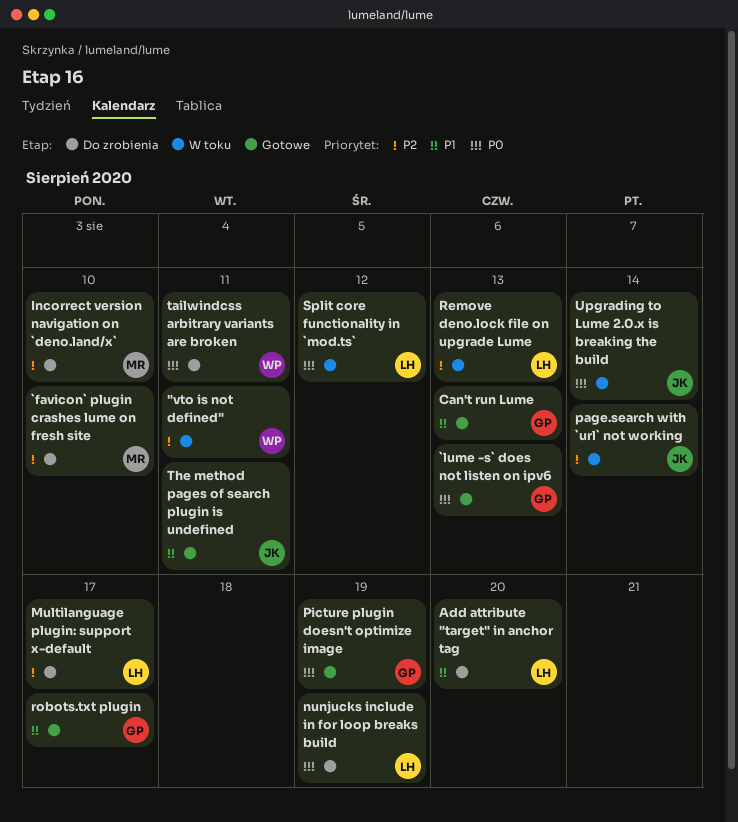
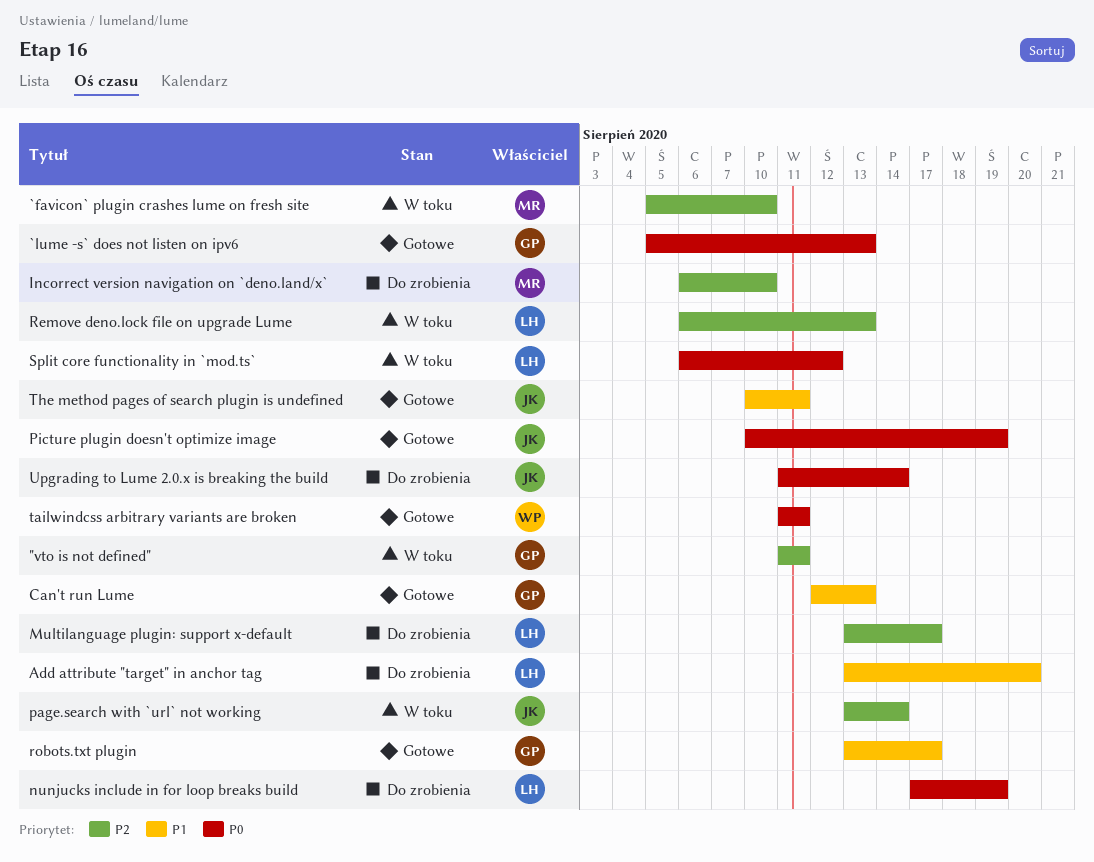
"vto is not defined", owner: WP -> GP
`favicon` plugin crashes lume on fresh site, status: Do zrobienia -> W toku
Picture plugin doesn't optimize image, owner: GP -> JK
tailwindcss arbitrary variants are broken, status: Do zrobienia -> Gotowe
Upgrading to Lume 2.0.x is breaking the build, status: W toku -> Do zrobienia

